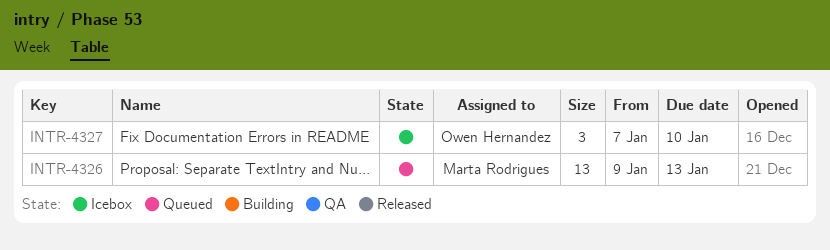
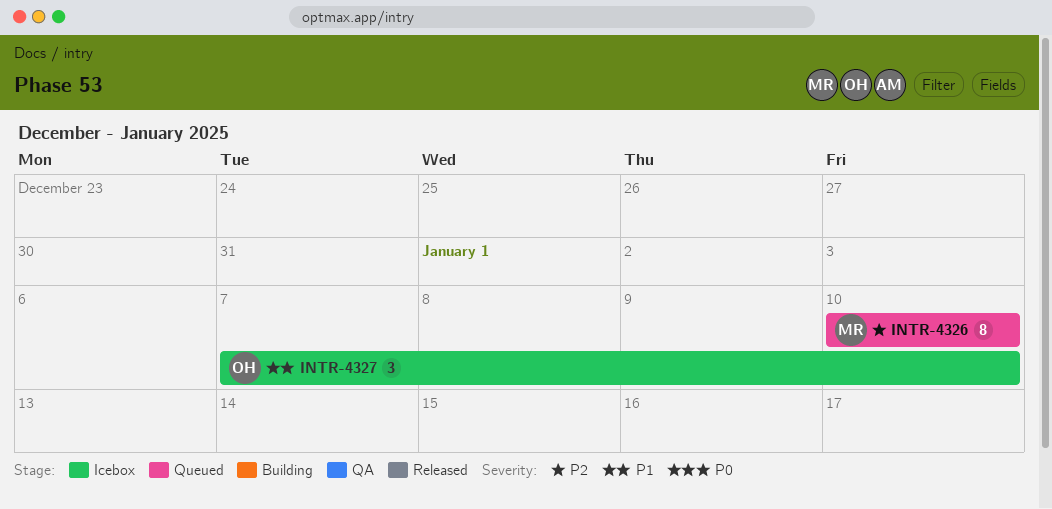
INTR-4326, estimate: 13 -> 8
INTR-4326, start: Jan 9 -> Jan 10
INTR-4326, due: Jan 13 -> Jan 10

